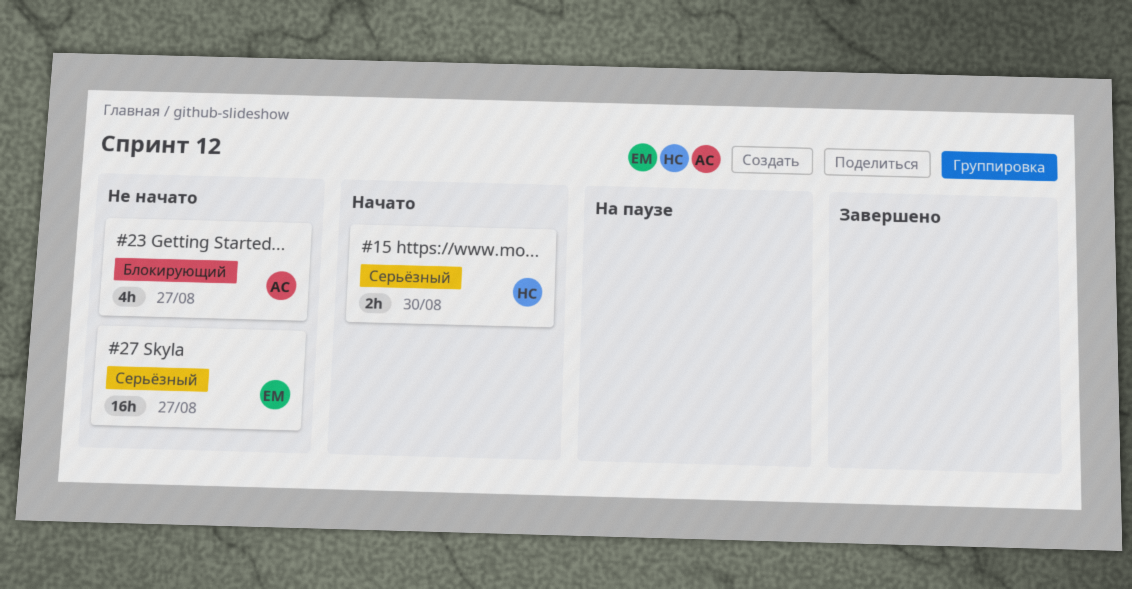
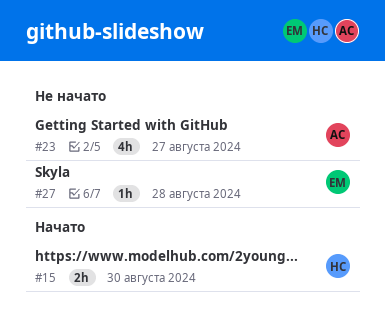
#27, estimate: 16h -> 1h
#27, due: Aug 27 -> Aug 28

